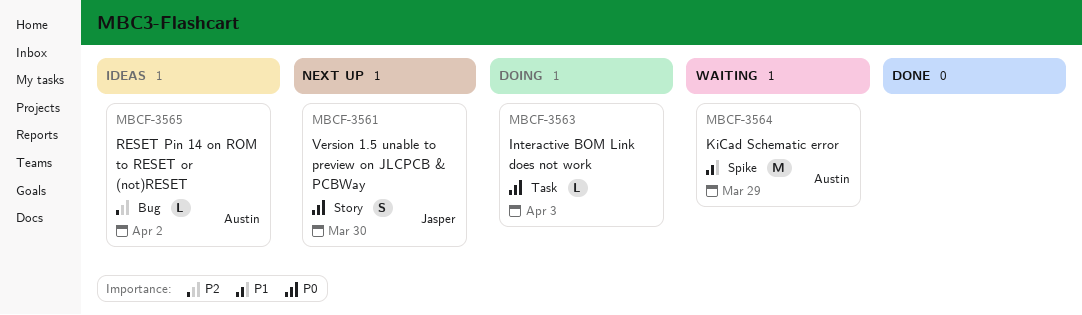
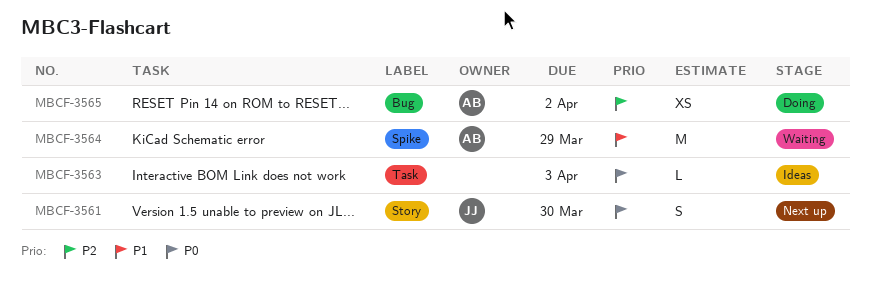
MBCF-3563, status: Doing -> Ideas
MBCF-3565, status: Ideas -> Doing
MBCF-3565, estimate: L -> XS

